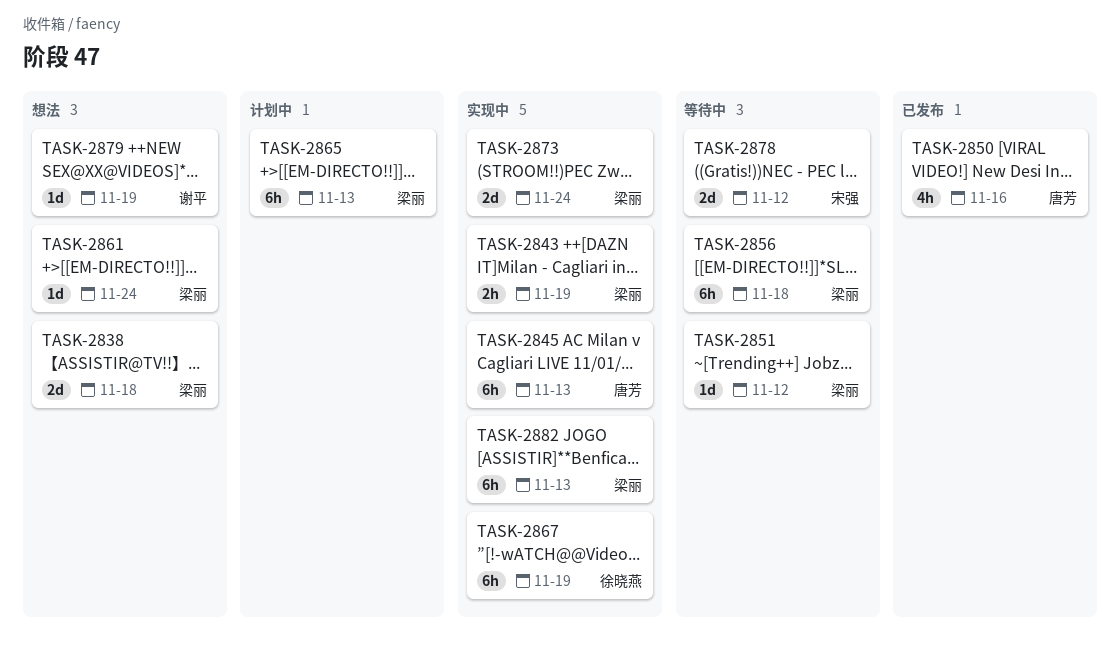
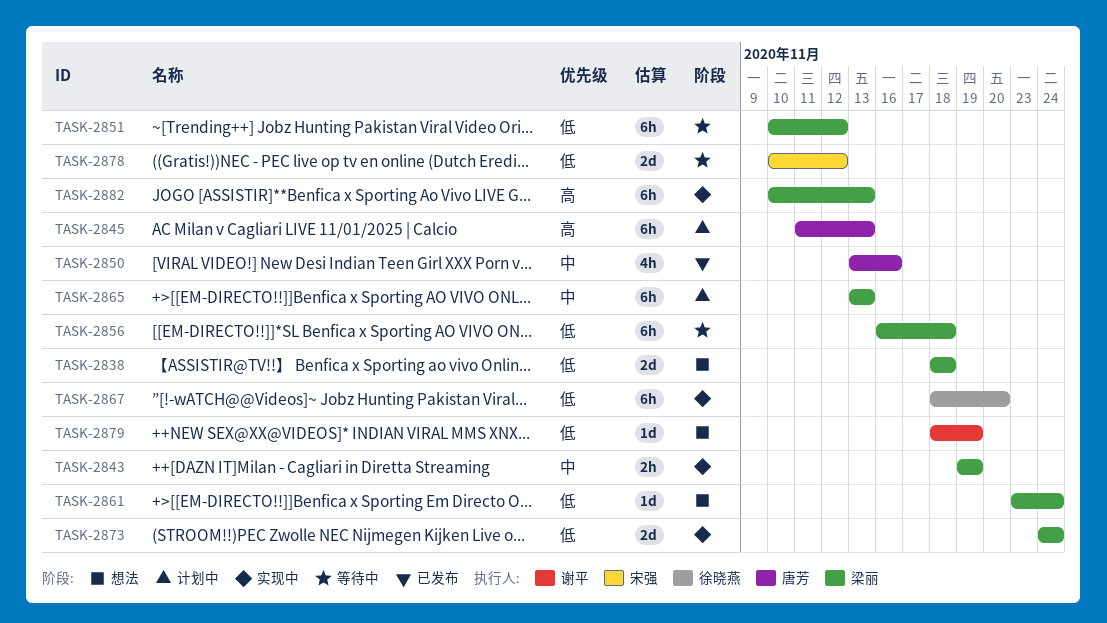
TASK-2845, status: 实现中 -> 计划中
TASK-2851, estimate: 1d -> 6h
TASK-2867, due: Nov 19 -> Nov 20

